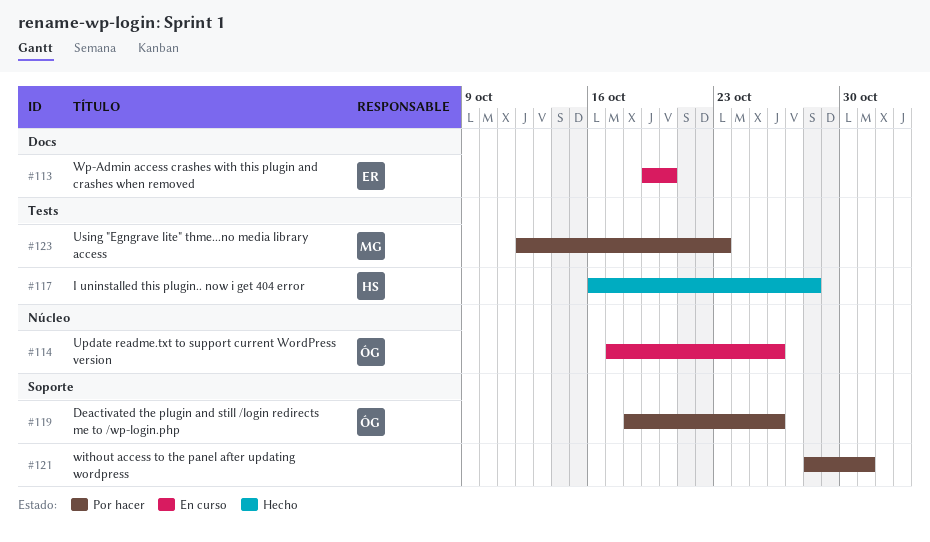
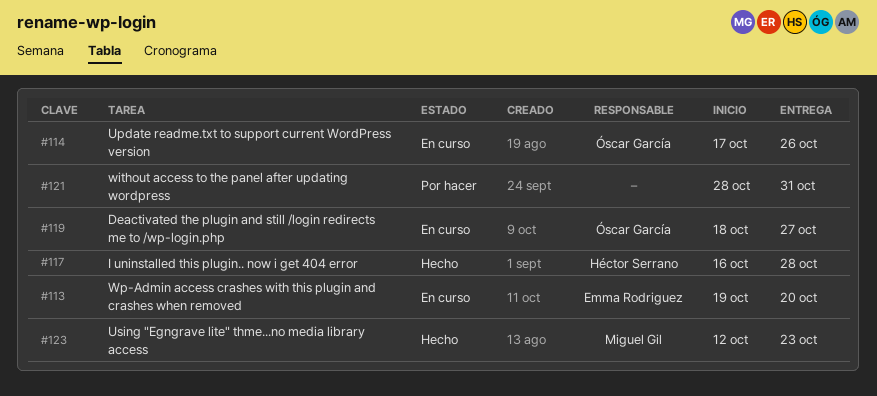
#119, status: Por hacer -> En curso
#119, due: Oct 26 -> Oct 27
#123, status: Por hacer -> Hecho

